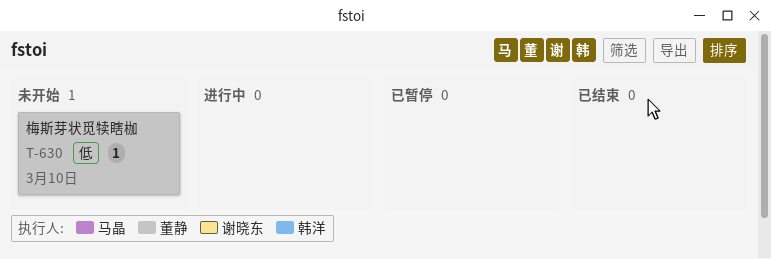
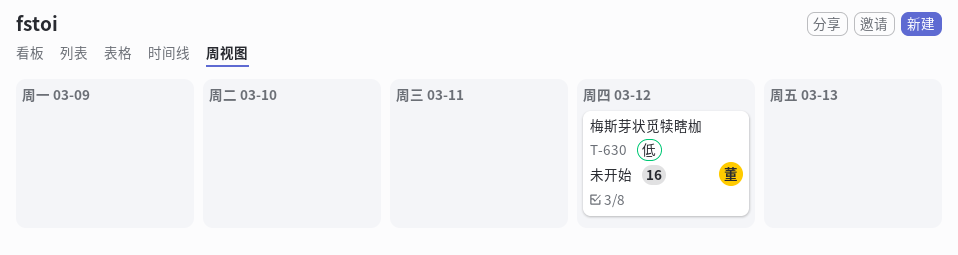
T-630, estimate: 1 -> 16
T-630, due: Mar 10 -> Mar 12

